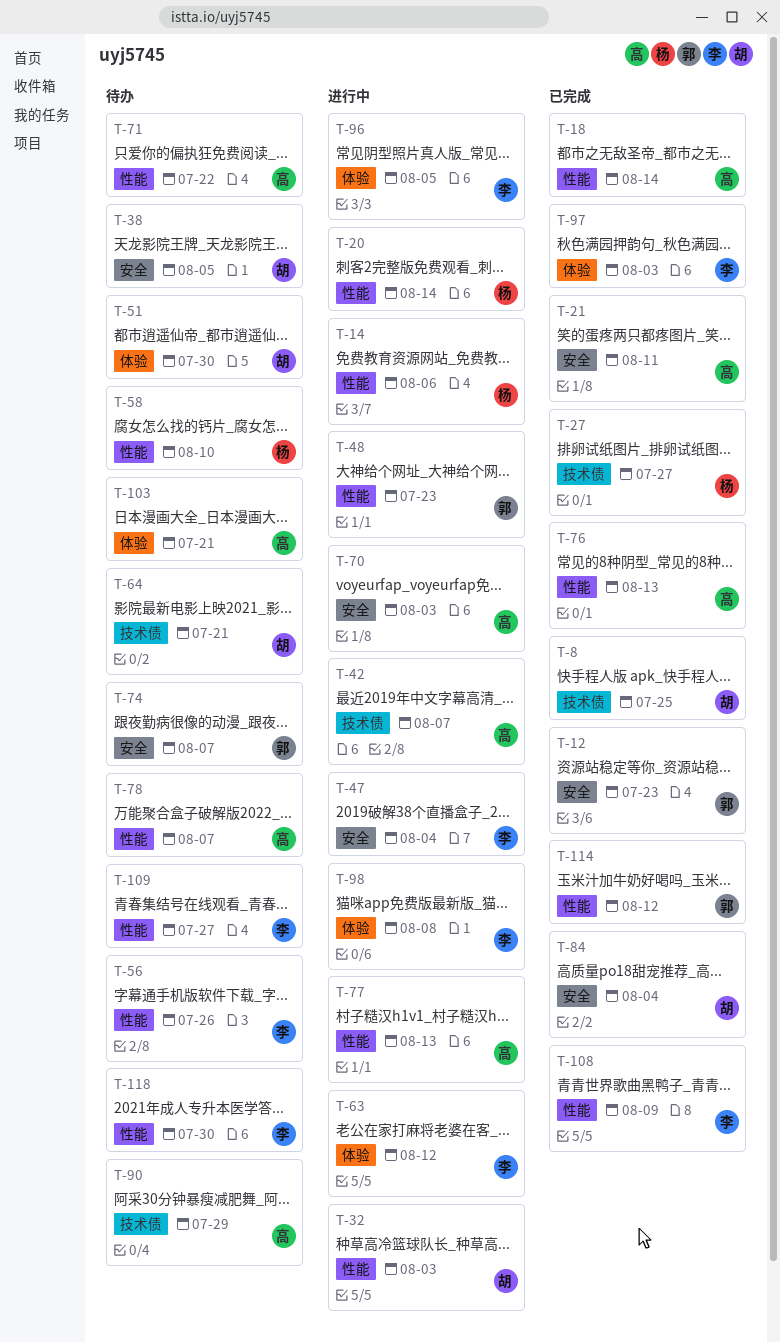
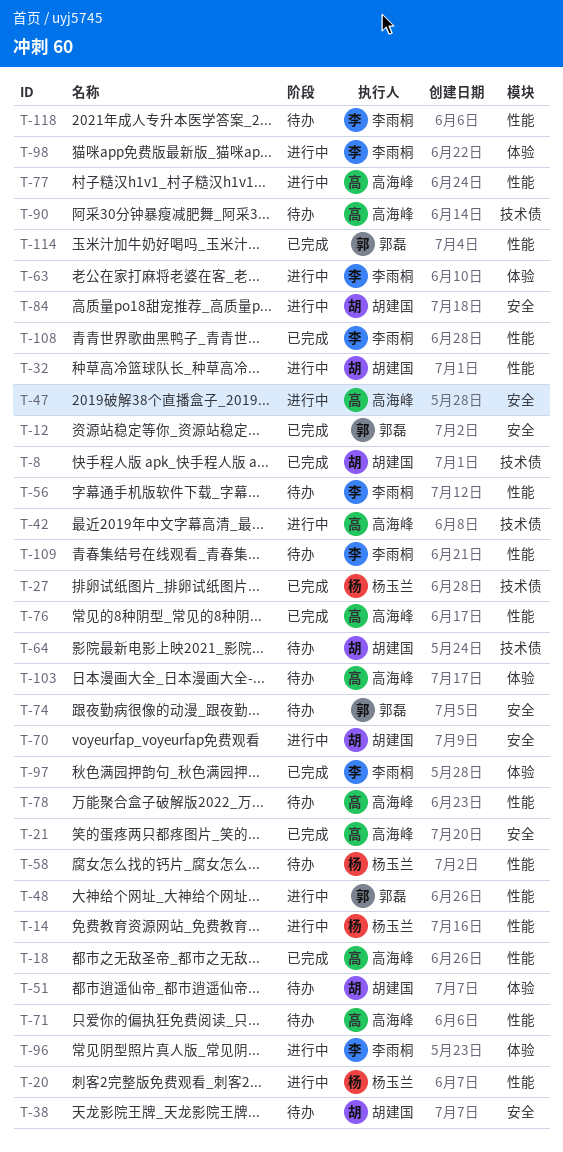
T-47, owner: 李雨桐 -> 高海峰
T-70, owner: 高海峰 -> 胡建国
T-84, status: 已完成 -> 进行中

